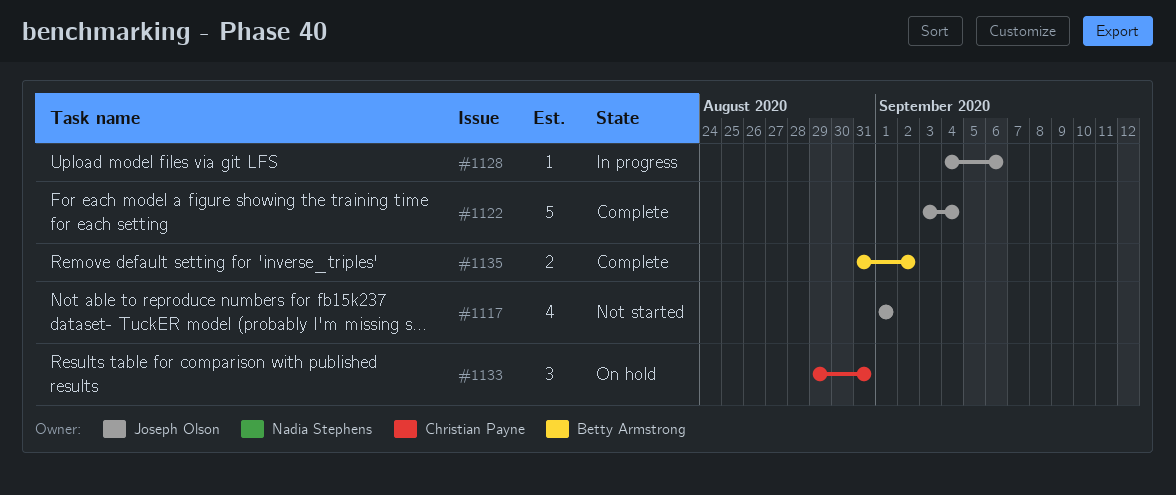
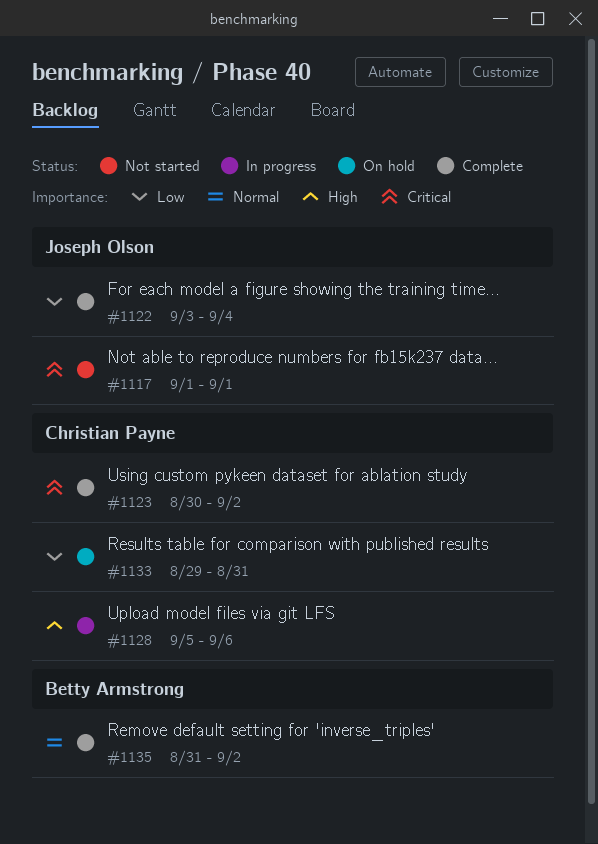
#1123: none -> present
#1128, owner: Joseph Olson -> Christian Payne
#1128, start: Sep 4 -> Sep 5

